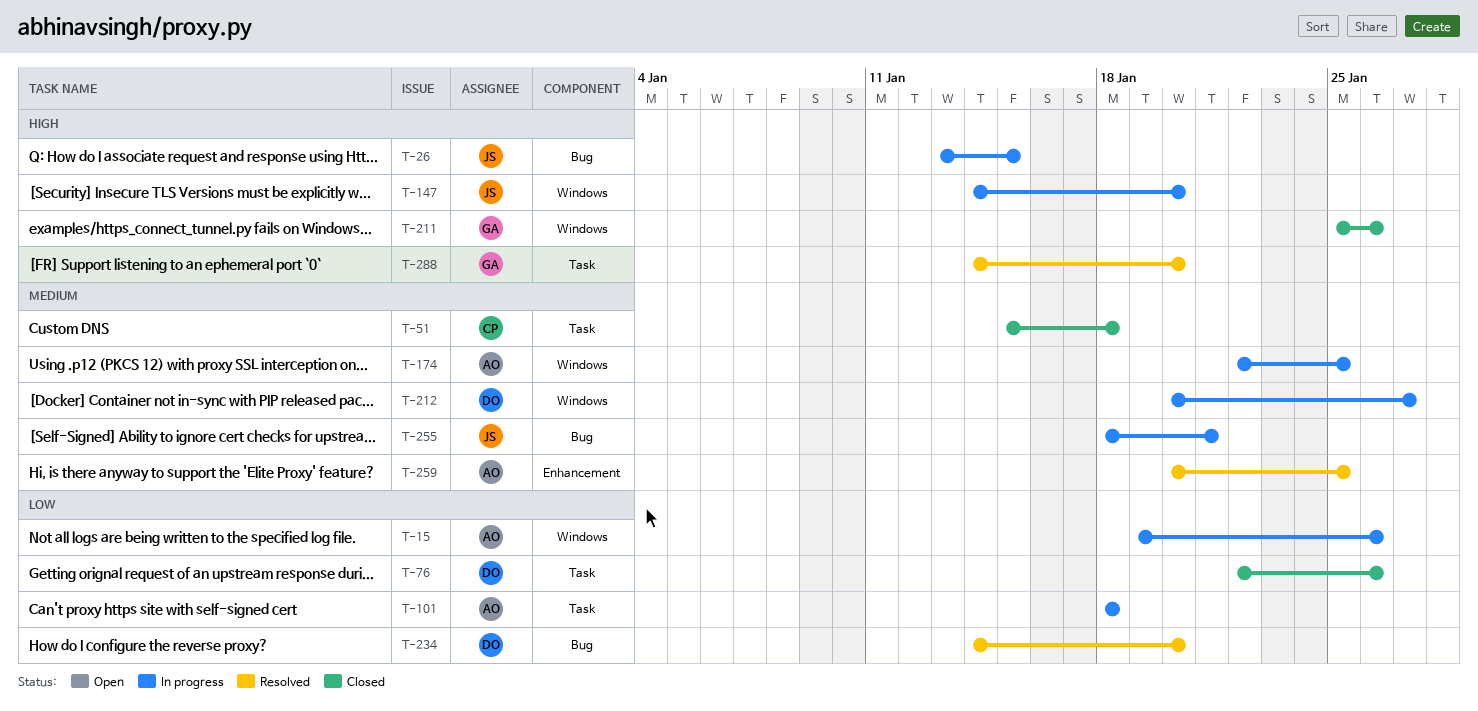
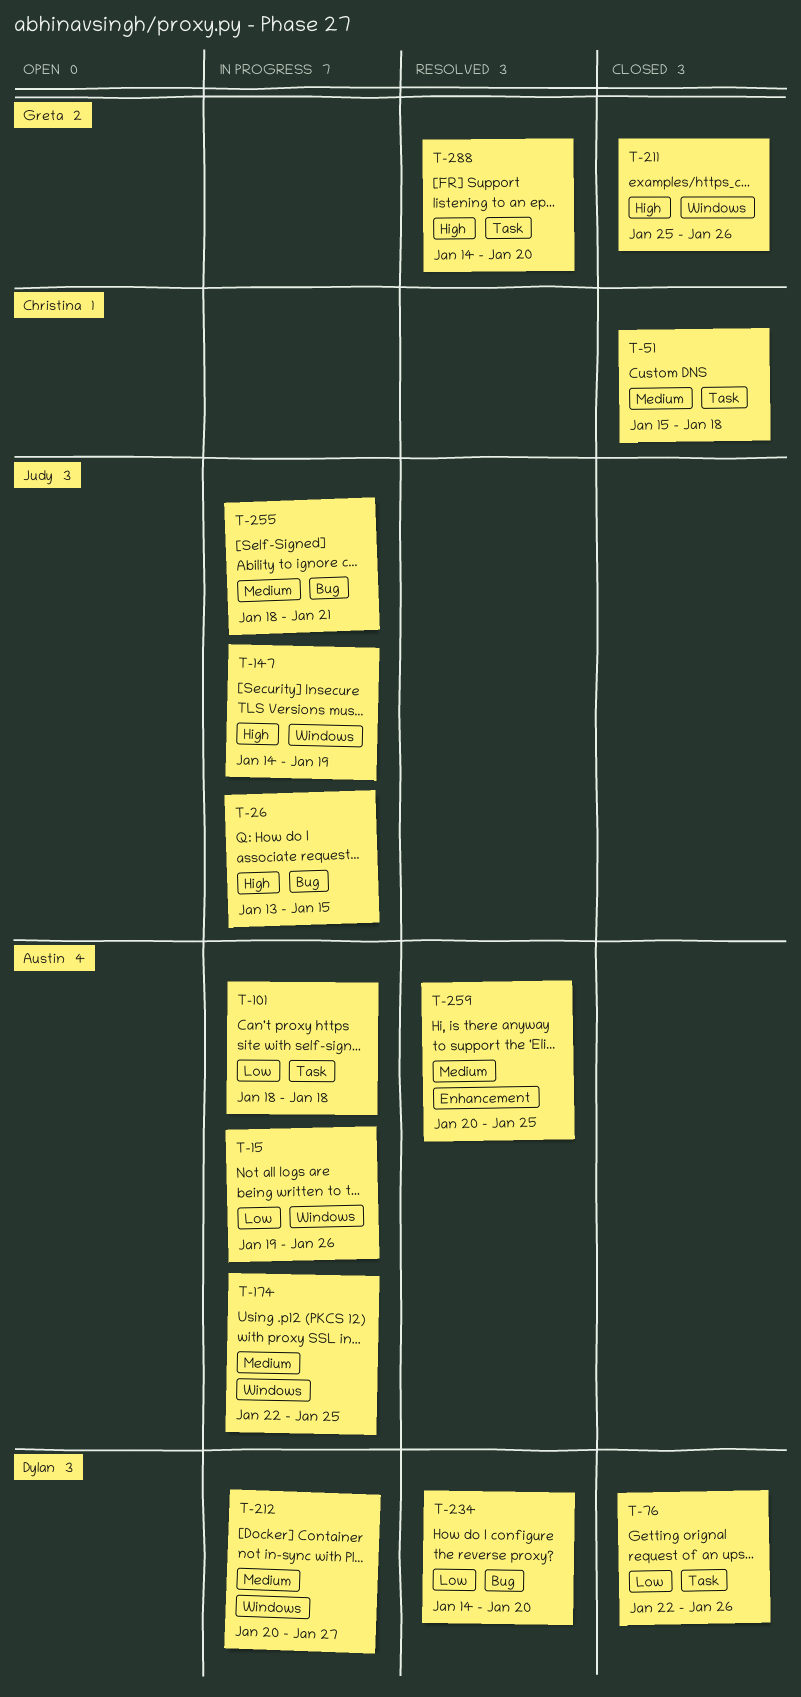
T-147, due: Jan 20 -> Jan 19

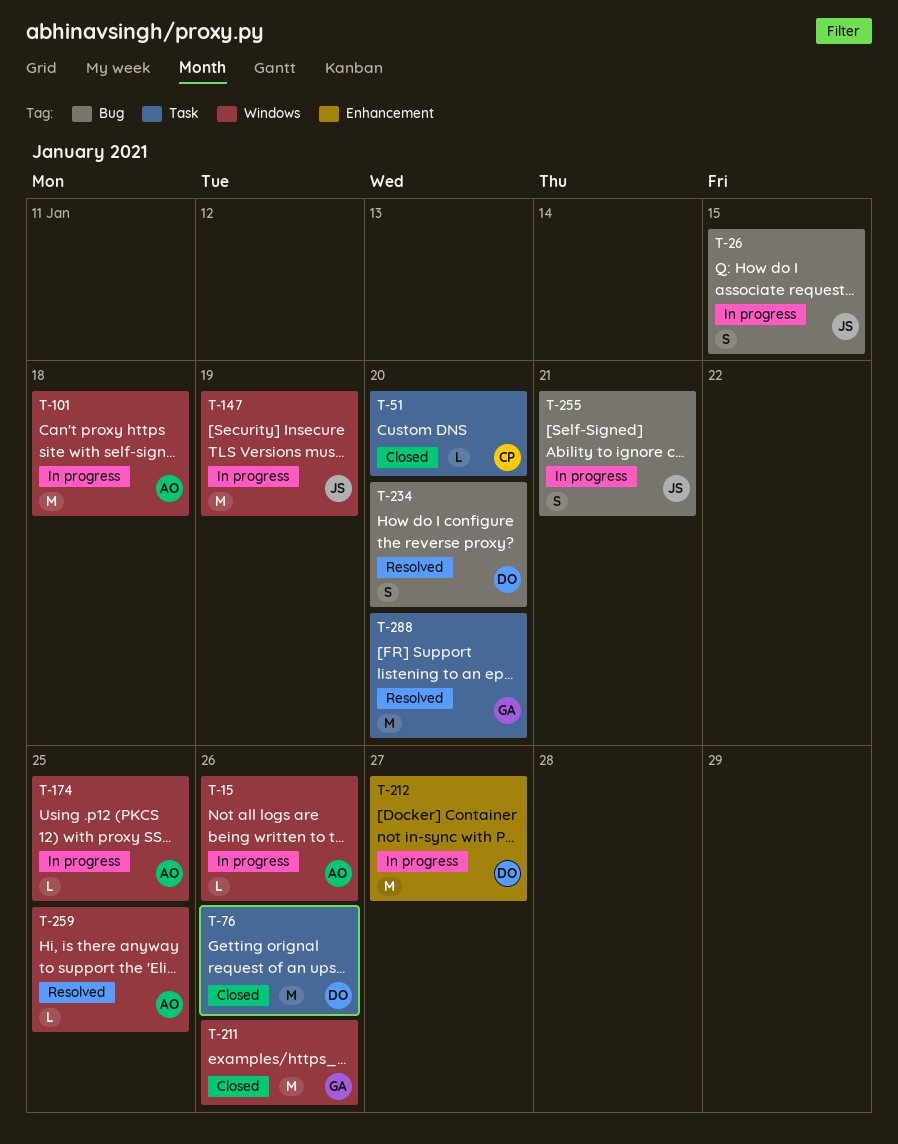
T-51, due: Jan 18 -> Jan 20
T-101, label: Task -> Windows
T-212, label: Windows -> Enhancement
T-259, label: Enhancement -> Windows

